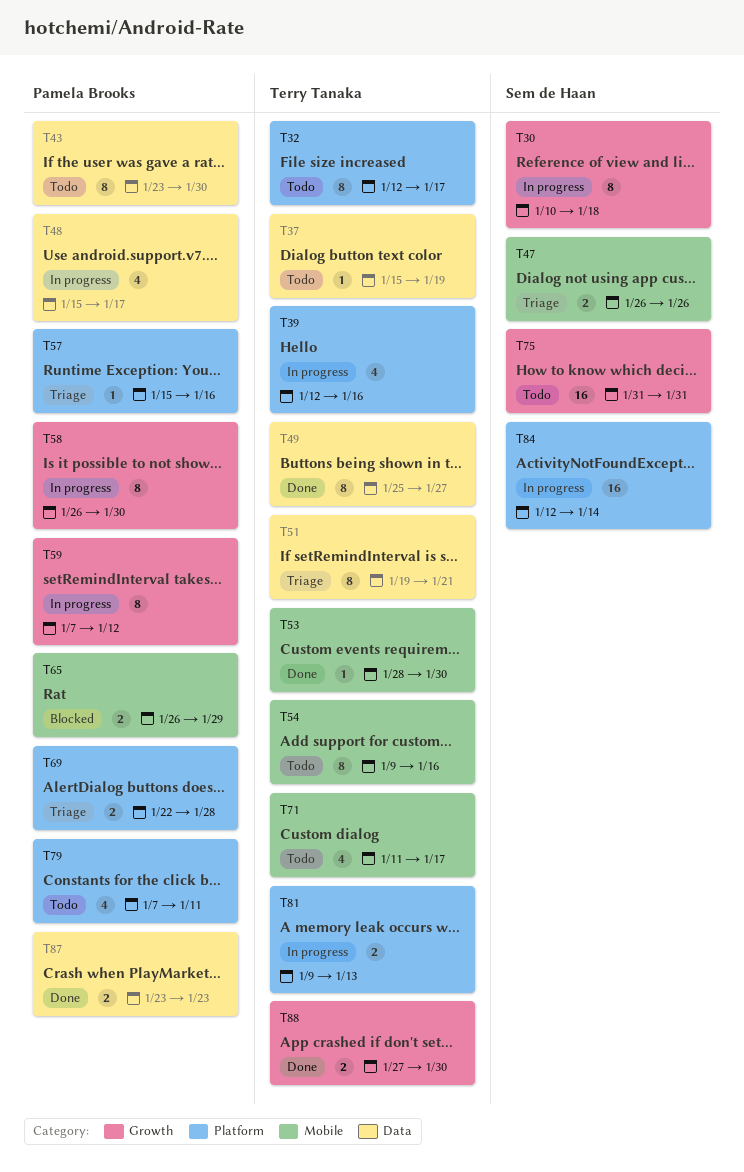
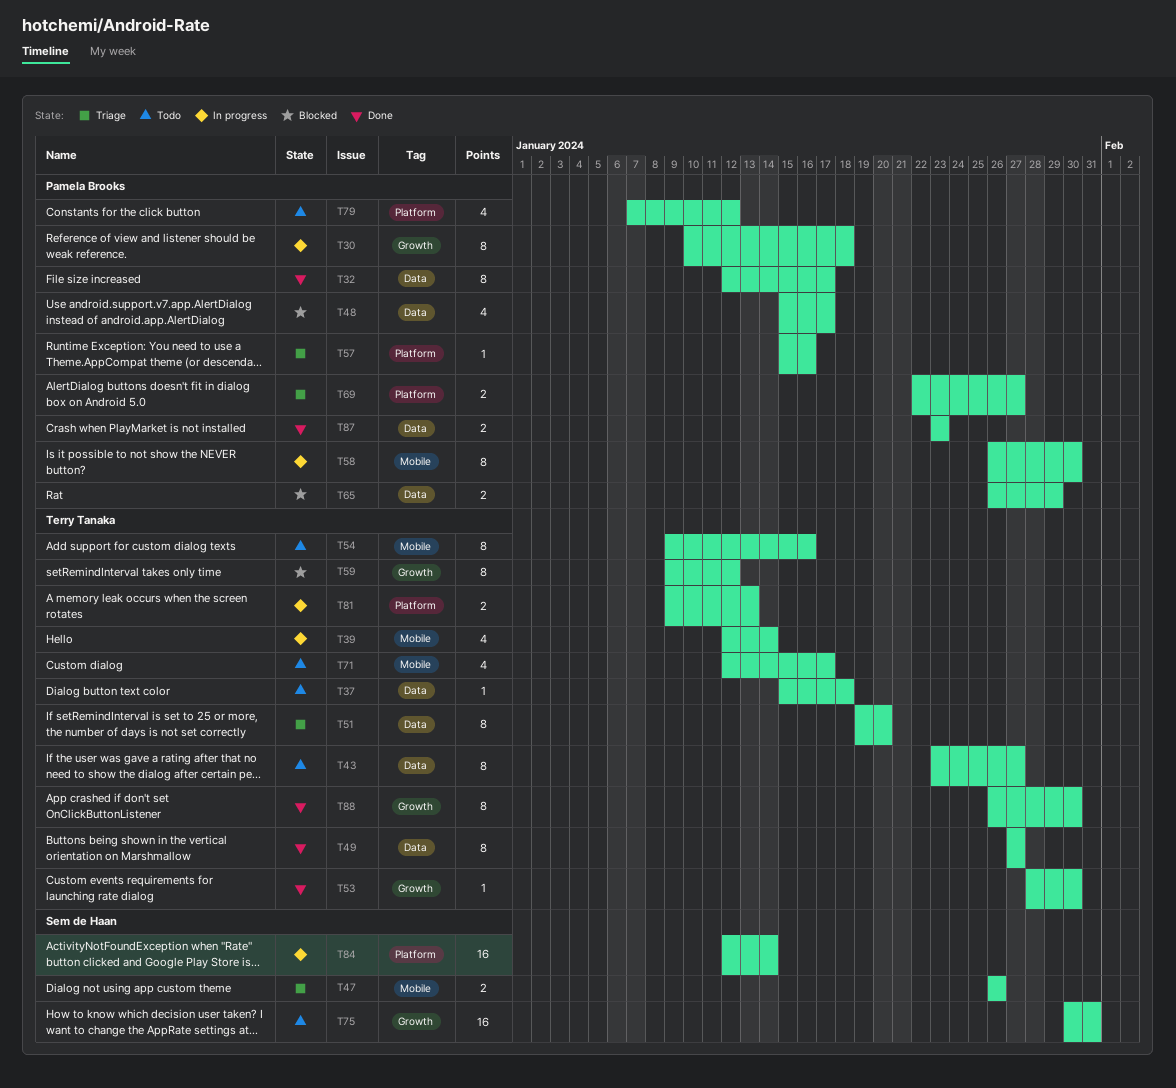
T30, owner: Sem de Haan -> Pamela Brooks
T32, status: Todo -> Done
T32, owner: Terry Tanaka -> Pamela Brooks
T32, label: Platform -> Data
T37, due: Jan 19 -> Jan 18
T39, label: Platform -> Mobile
T39, due: Jan 16 -> Jan 14
T43, owner: Pamela Brooks -> Terry Tanaka
T43, due: Jan 30 -> Jan 27
T48, status: In progress -> Blocked
T49, start: Jan 25 -> Jan 27
T51, due: Jan 21 -> Jan 20
T53, label: Mobile -> Growth
T58, label: Growth -> Mobile
T59, status: In progress -> Blocked
T59, owner: Pamela Brooks -> Terry Tanaka
T59, start: Jan 7 -> Jan 9
T65, label: Mobile -> Data
T69, due: Jan 28 -> Jan 27
T71, start: Jan 11 -> Jan 12
T75, start: Jan 31 -> Jan 30
T79, due: Jan 11 -> Jan 12
T88, estimate: 2 -> 8
T88, start: Jan 27 -> Jan 26

